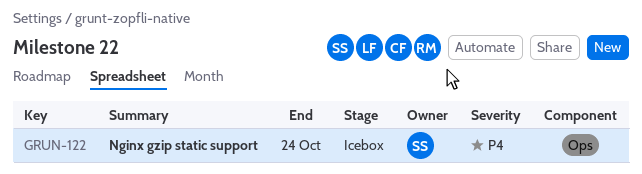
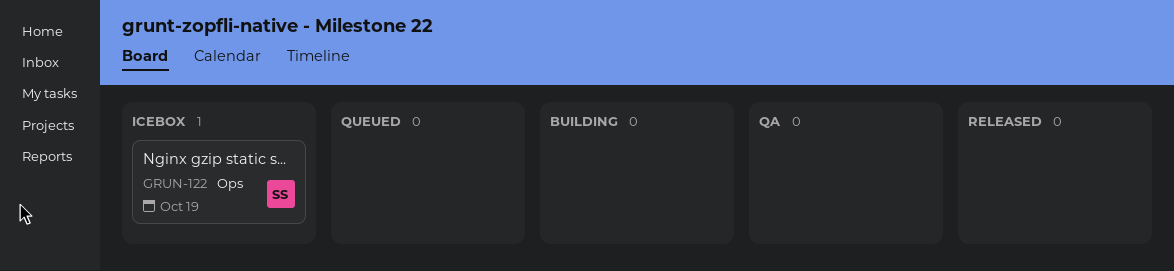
GRUN-122, due: Oct 24 -> Oct 19

